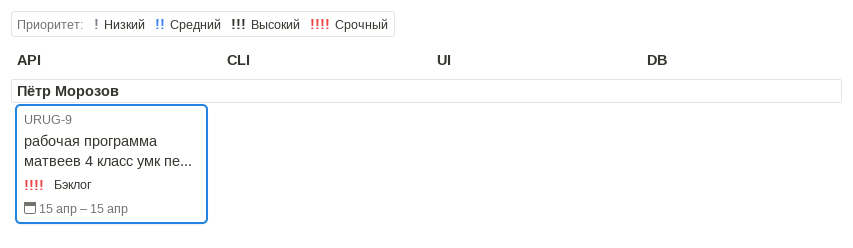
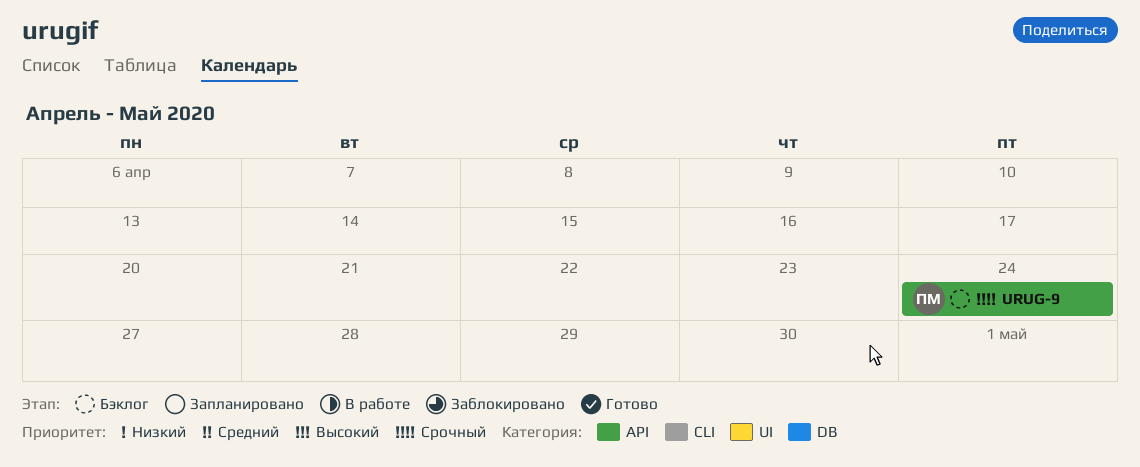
URUG-9, start: Apr 15 -> Apr 24
URUG-9, due: Apr 15 -> Apr 24

